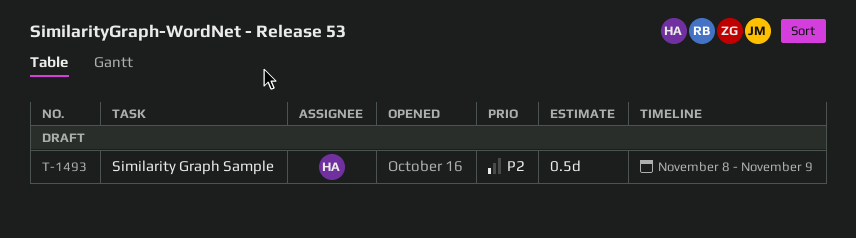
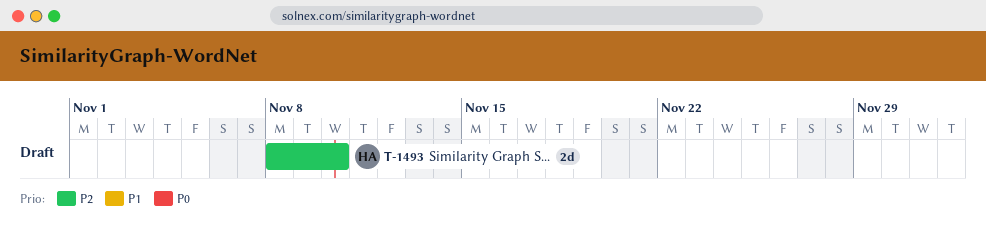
T-1493, estimate: 0.5d -> 2d
T-1493, due: Nov 9 -> Nov 10

